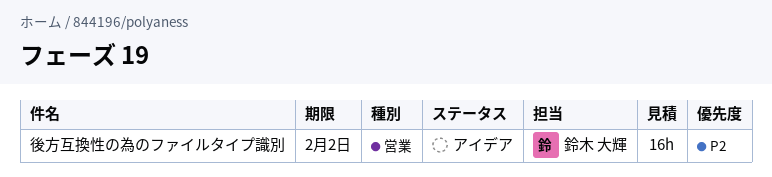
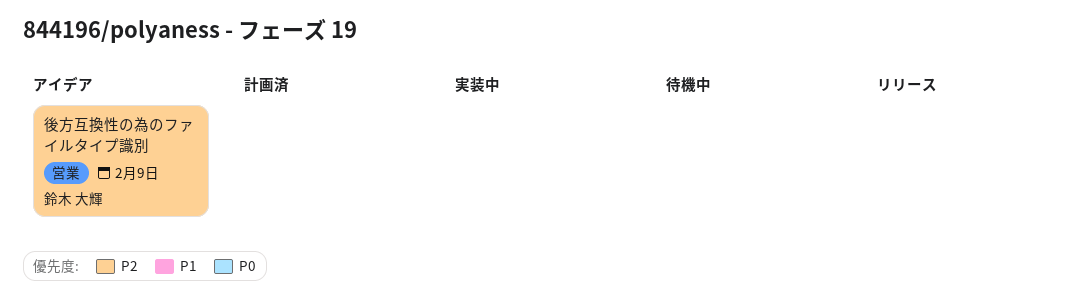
後方互換性の為のファイルタイプ識別, due: Feb 2 -> Feb 9

